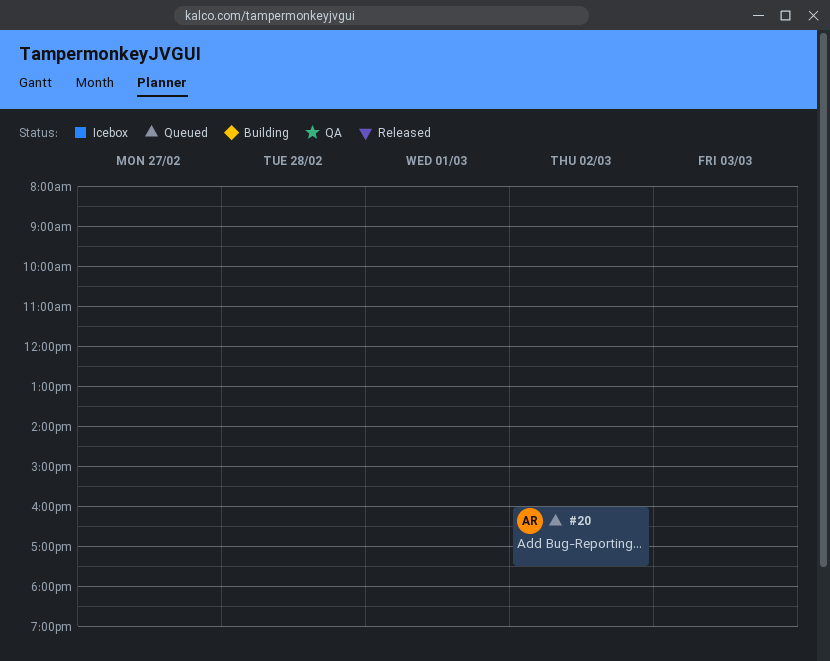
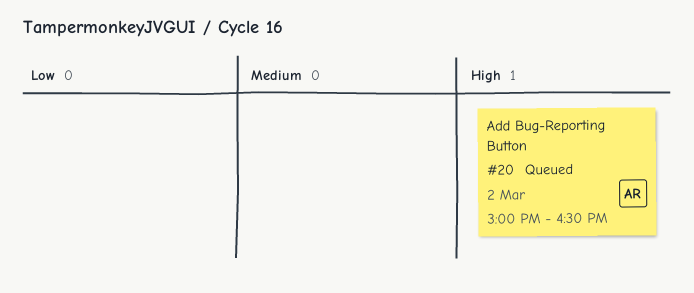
#20, begins: 16:00 -> 15:00
#20, ends: 17:30 -> 16:30

